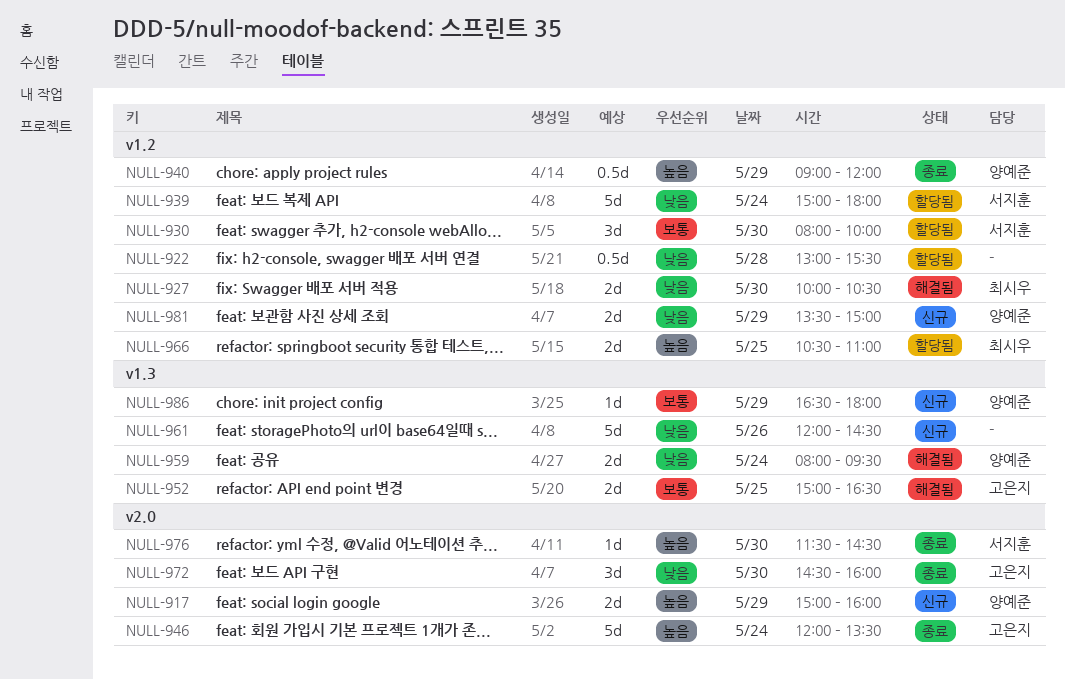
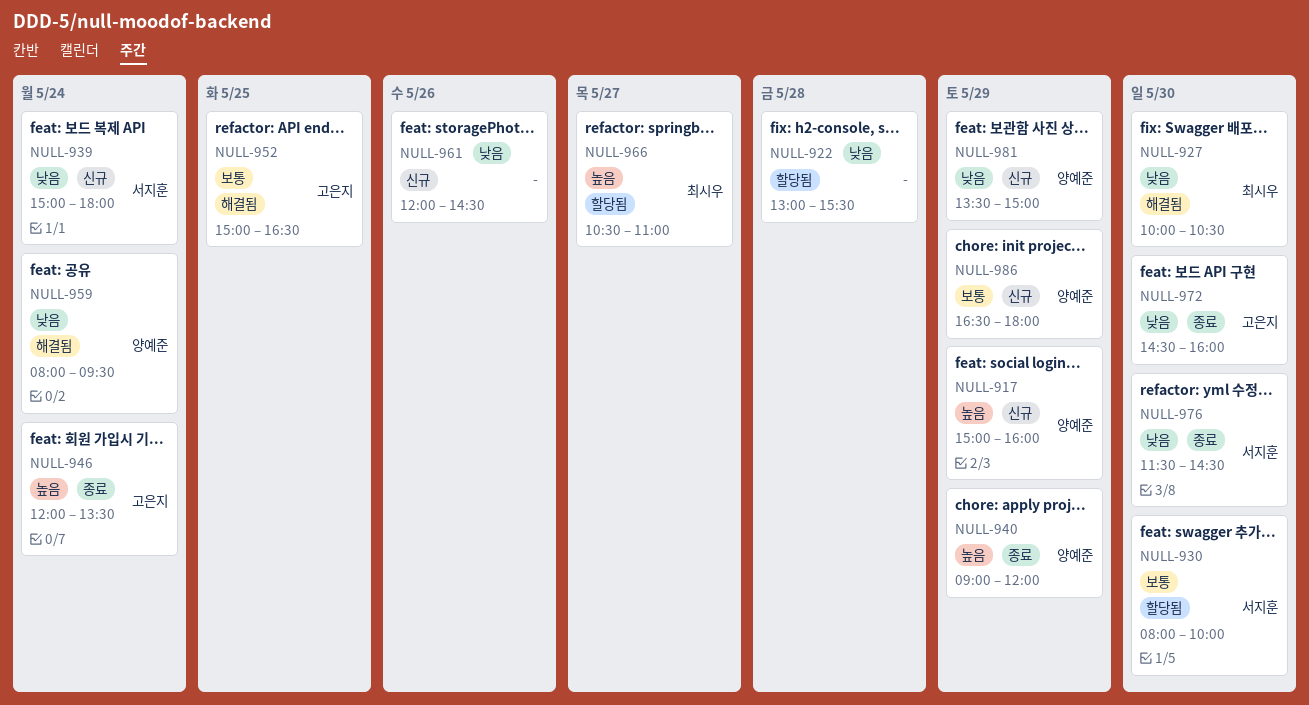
NULL-939, status: 할당됨 -> 신규
NULL-966, day: May 25 -> May 27
NULL-976, priority: 높음 -> 낮음

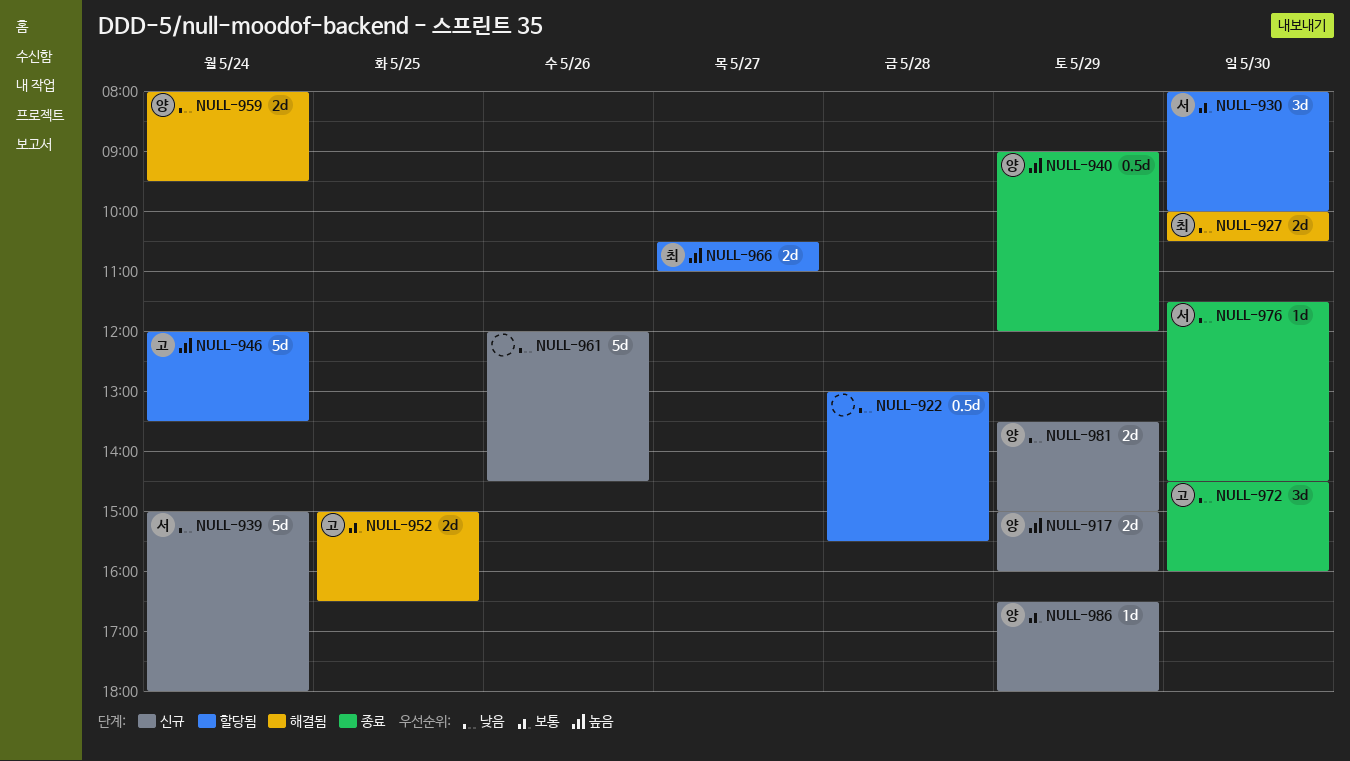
NULL-946, status: 종료 -> 할당됨

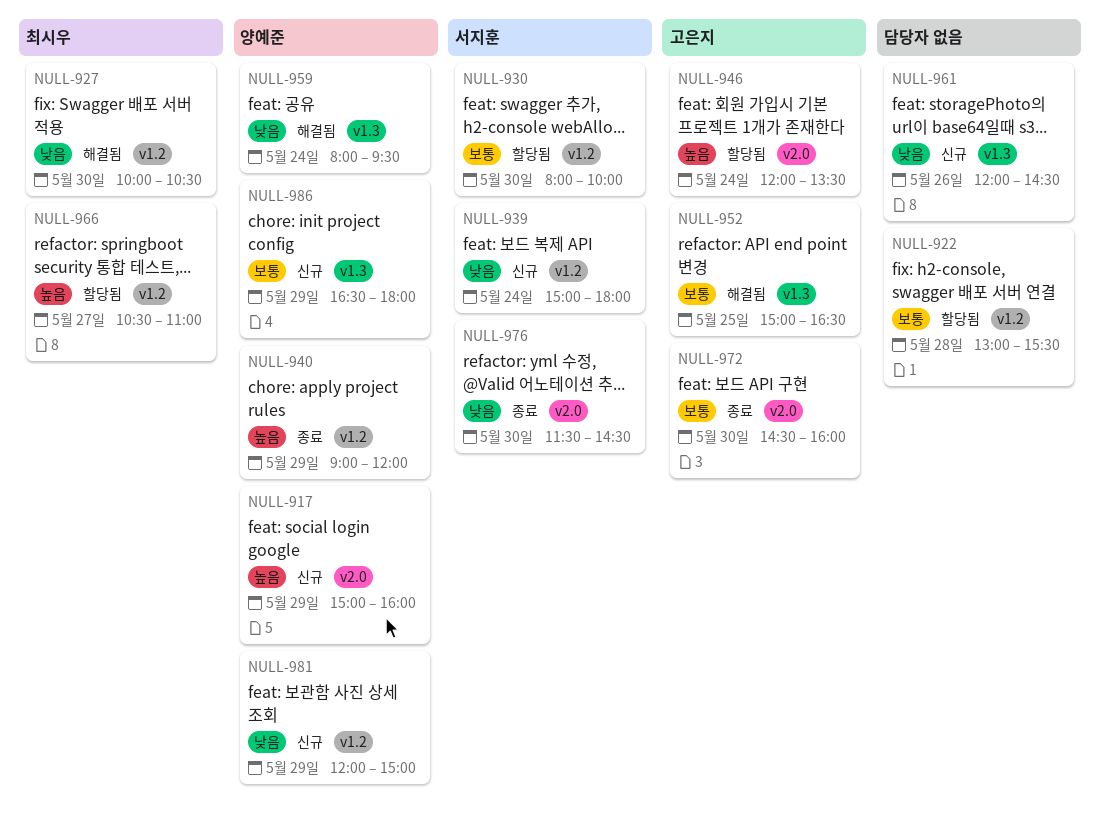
NULL-922, priority: 낮음 -> 보통
NULL-972, priority: 낮음 -> 보통
NULL-981, begins: 13:30 -> 12:00

